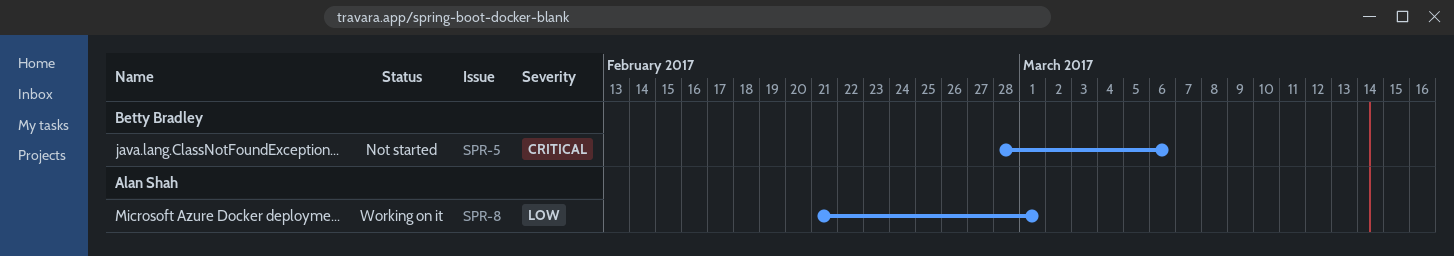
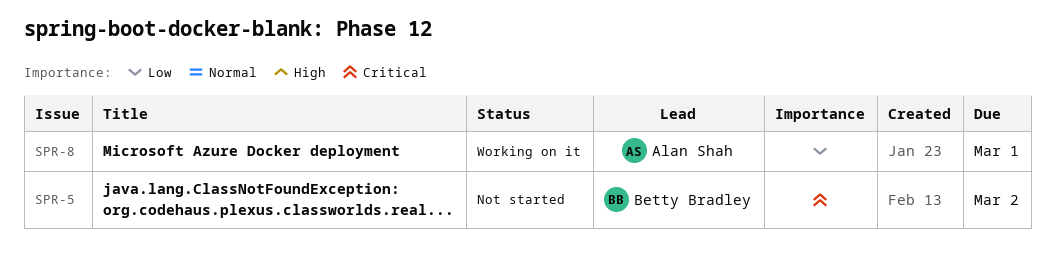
SPR-5, due: Mar 6 -> Mar 2

